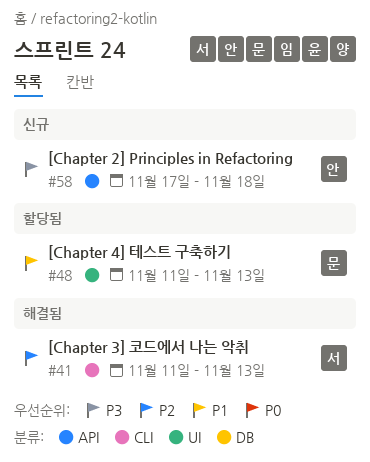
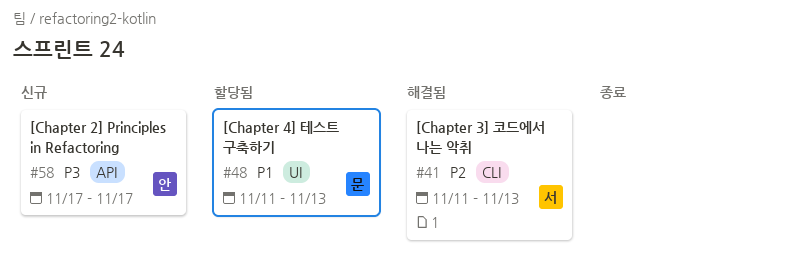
#58, due: Nov 18 -> Nov 17

